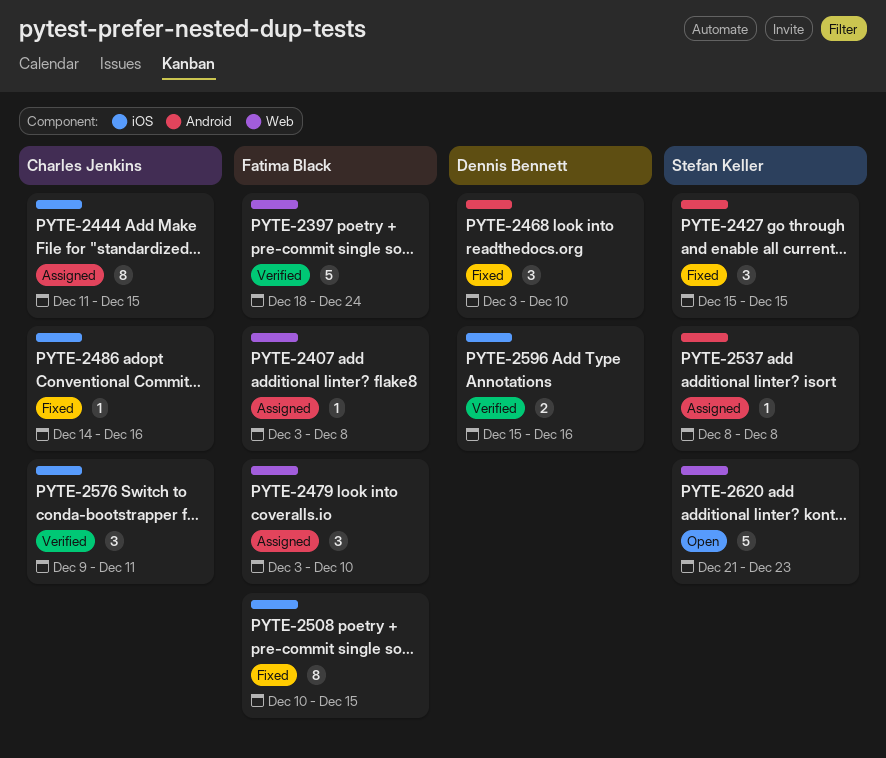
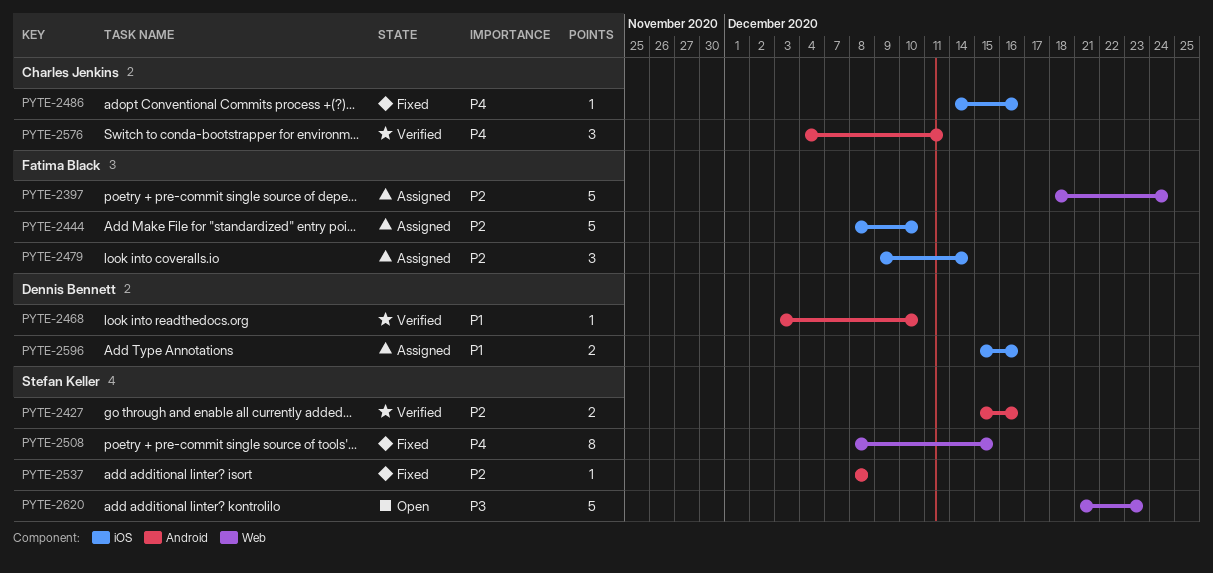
PYTE-2397, status: Verified -> Assigned
PYTE-2407: present -> none
PYTE-2427, status: Fixed -> Verified
PYTE-2427, estimate: 3 -> 2
PYTE-2427, due: Dec 15 -> Dec 16
PYTE-2444, owner: Charles Jenkins -> Fatima Black
PYTE-2444, estimate: 8 -> 5
PYTE-2444, start: Dec 11 -> Dec 8
PYTE-2444, due: Dec 15 -> Dec 10
PYTE-2468, status: Fixed -> Verified
PYTE-2468, estimate: 3 -> 1
PYTE-2479, label: Web -> iOS
PYTE-2479, start: Dec 3 -> Dec 9
PYTE-2479, due: Dec 10 -> Dec 14
PYTE-2508, owner: Fatima Black -> Stefan Keller
PYTE-2508, label: iOS -> Web
PYTE-2508, start: Dec 10 -> Dec 8
PYTE-2537, status: Assigned -> Fixed
PYTE-2576, label: iOS -> Android
PYTE-2576, start: Dec 9 -> Dec 4
PYTE-2596, status: Verified -> Assigned

